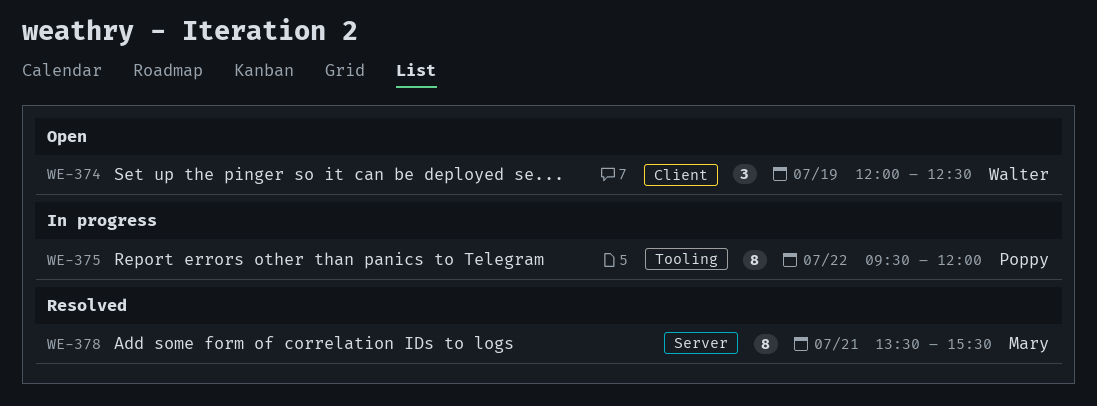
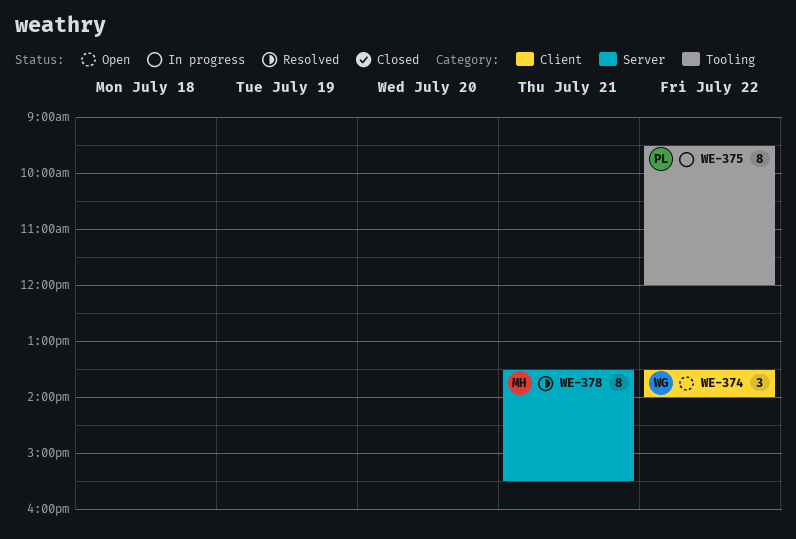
WE-374, day: Jul 19 -> Jul 22
WE-374, begins: 12:00 -> 13:30
WE-374, ends: 12:30 -> 14:00

